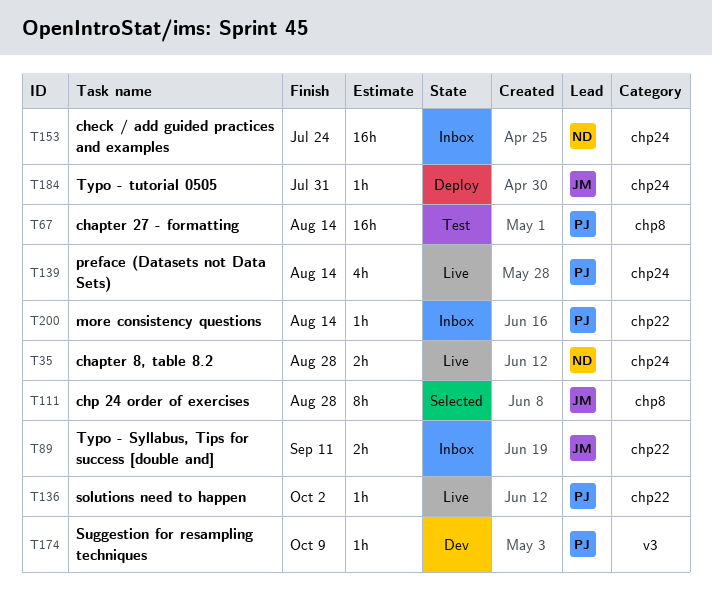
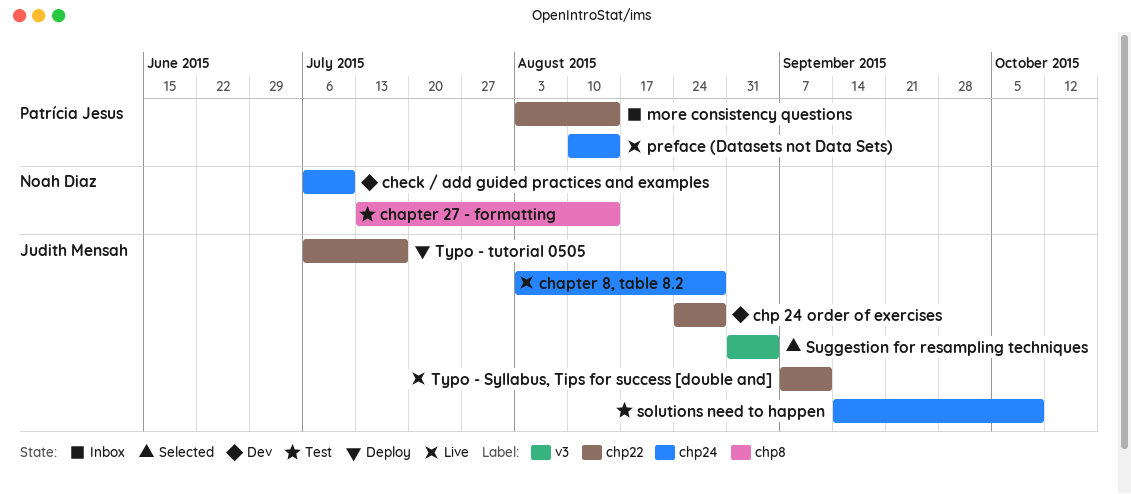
chapter 27 - formatting, owner: Patrícia Jesus -> Noah Diaz
chapter 8, table 8.2, owner: Noah Diaz -> Judith Mensah
check / add guided practices and examples, status: Inbox -> Dev
check / add guided practices and examples, due: Jul 24 -> Jul 10
chp 24 order of exercises, status: Selected -> Dev
chp 24 order of exercises, label: chp8 -> chp22
solutions need to happen, status: Live -> Test
solutions need to happen, owner: Patrícia Jesus -> Judith Mensah
solutions need to happen, label: chp22 -> chp24
solutions need to happen, due: Oct 2 -> Oct 9
Suggestion for resampling techniques, status: Dev -> Selected
Suggestion for resampling techniques, owner: Patrícia Jesus -> Judith Mensah
Suggestion for resampling techniques, due: Oct 9 -> Sep 4
Typo - Syllabus, Tips for success [double and], status: Inbox -> Live
Typo - tutorial 0505, label: chp24 -> chp22
Typo - tutorial 0505, due: Jul 31 -> Jul 17

